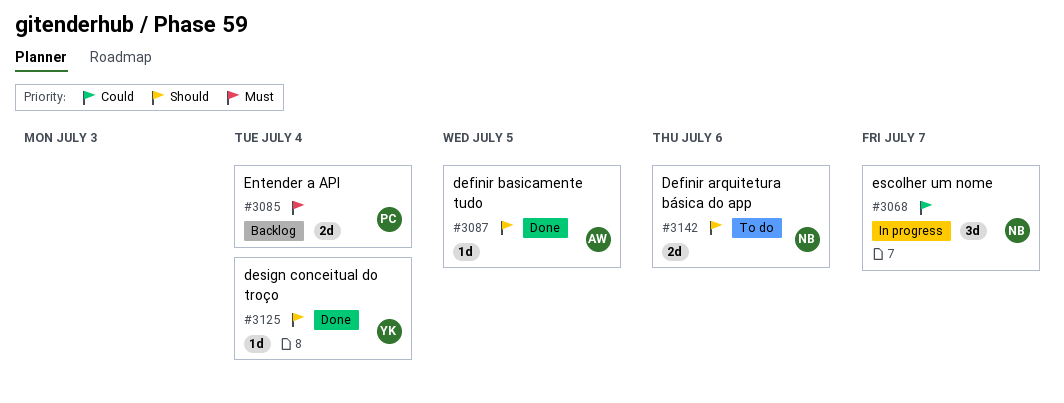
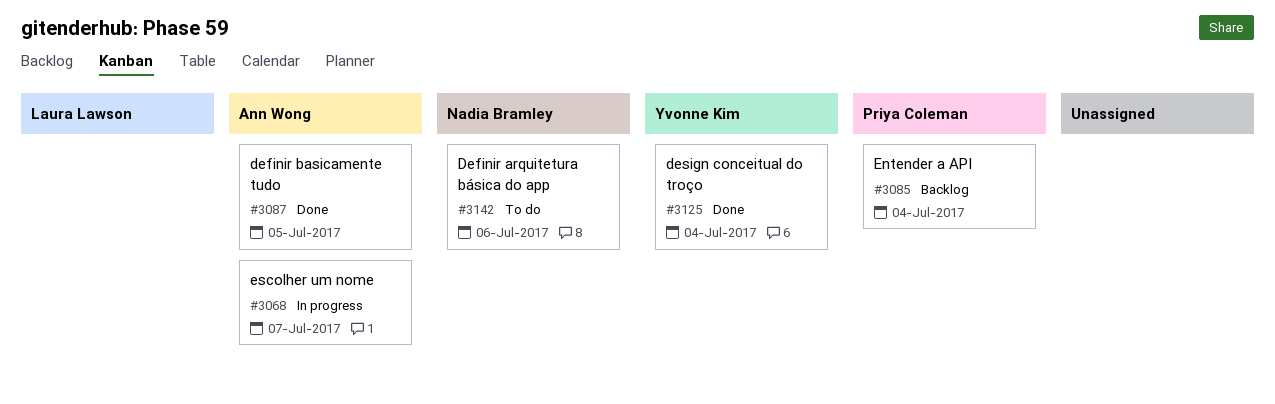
#3068, owner: Nadia Bramley -> Ann Wong

